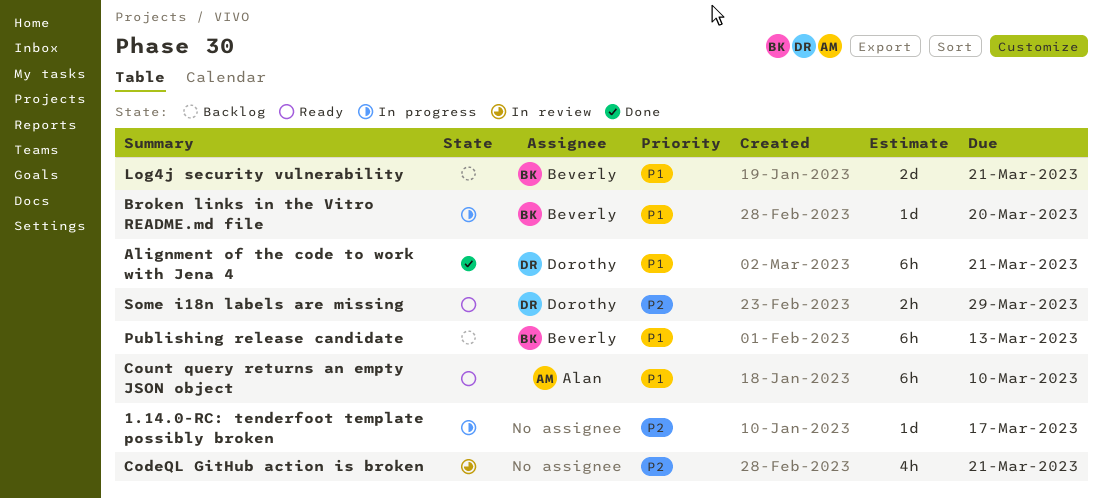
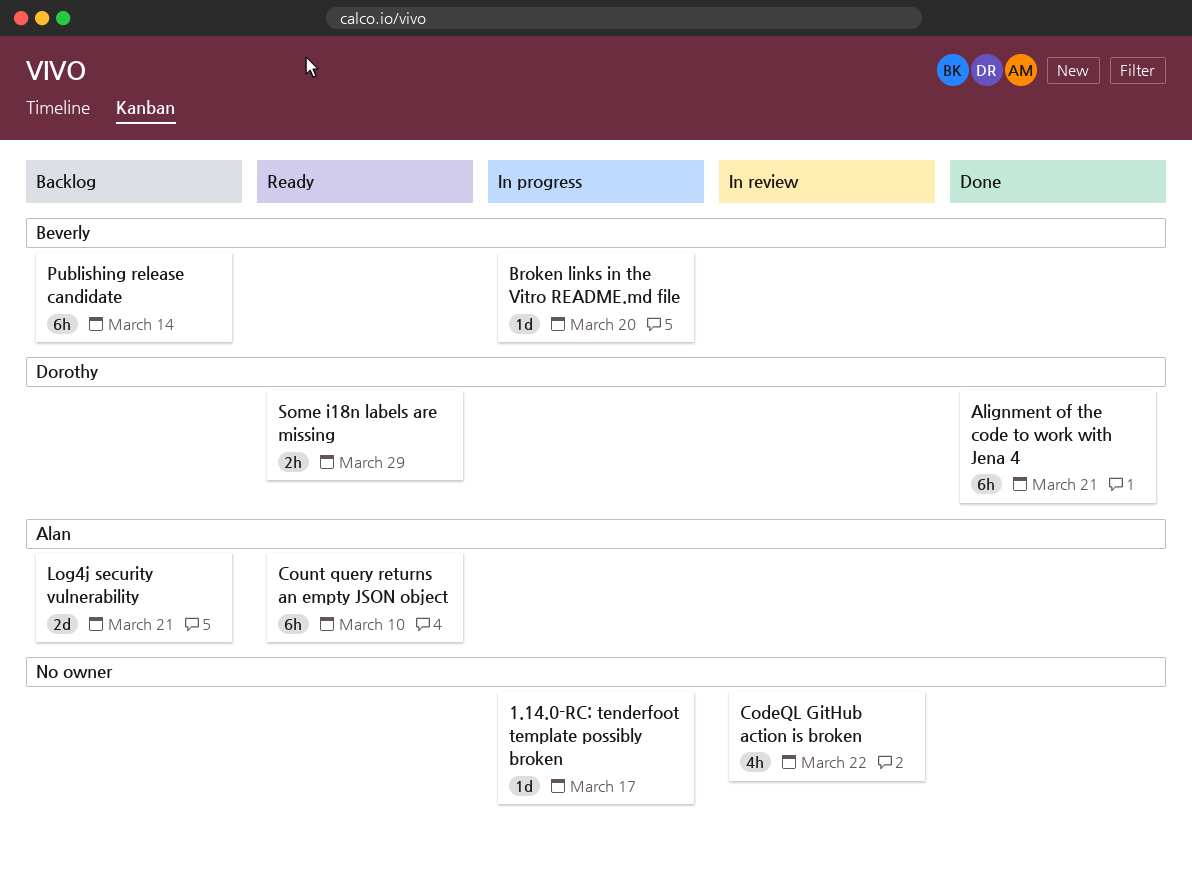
CodeQL GitHub action is broken, due: Mar 21 -> Mar 22
Log4j security vulnerability, owner: Beverly -> Alan
Publishing release candidate, due: Mar 13 -> Mar 14

